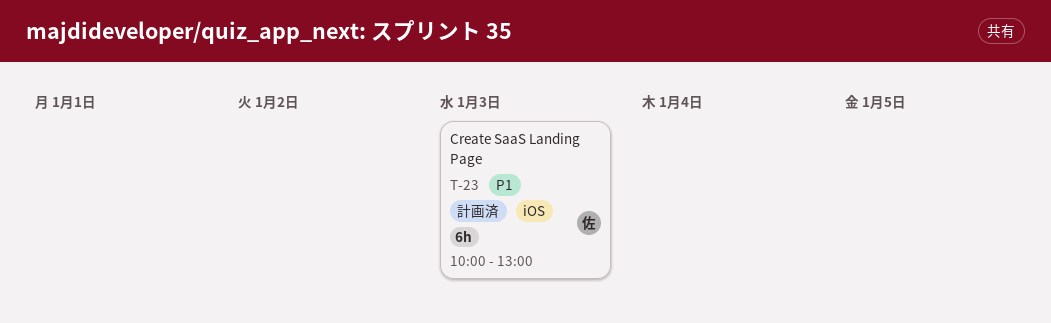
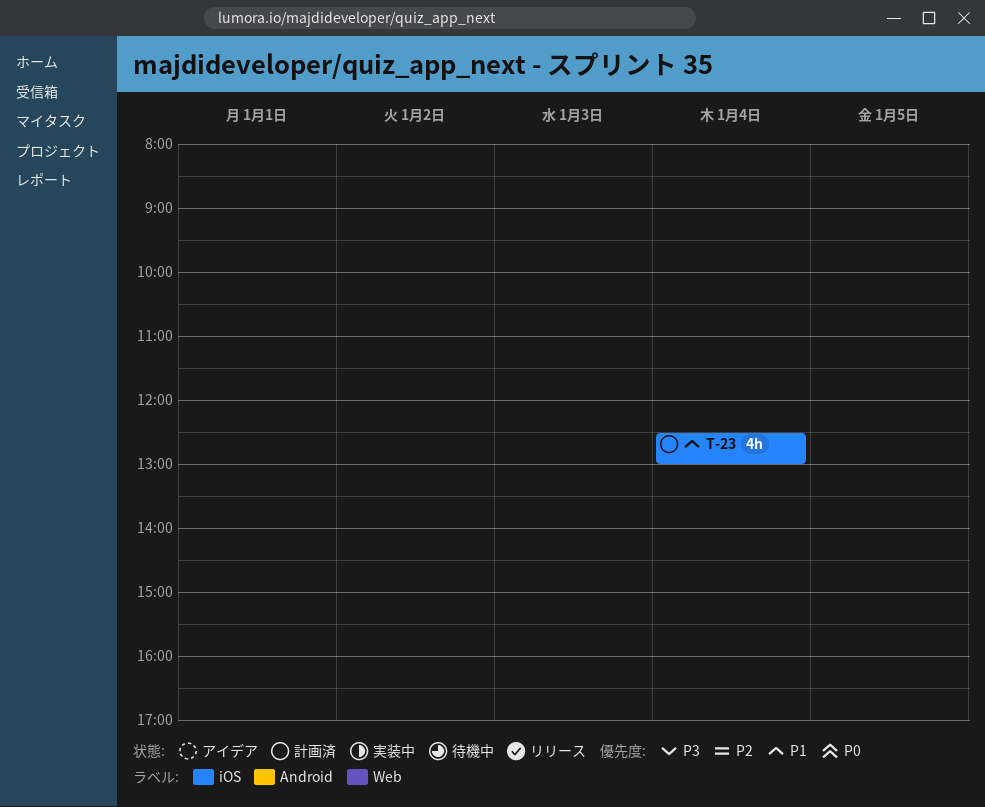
T-23, estimate: 6h -> 4h
T-23, day: Jan 3 -> Jan 4
T-23, begins: 10:00 -> 12:30

